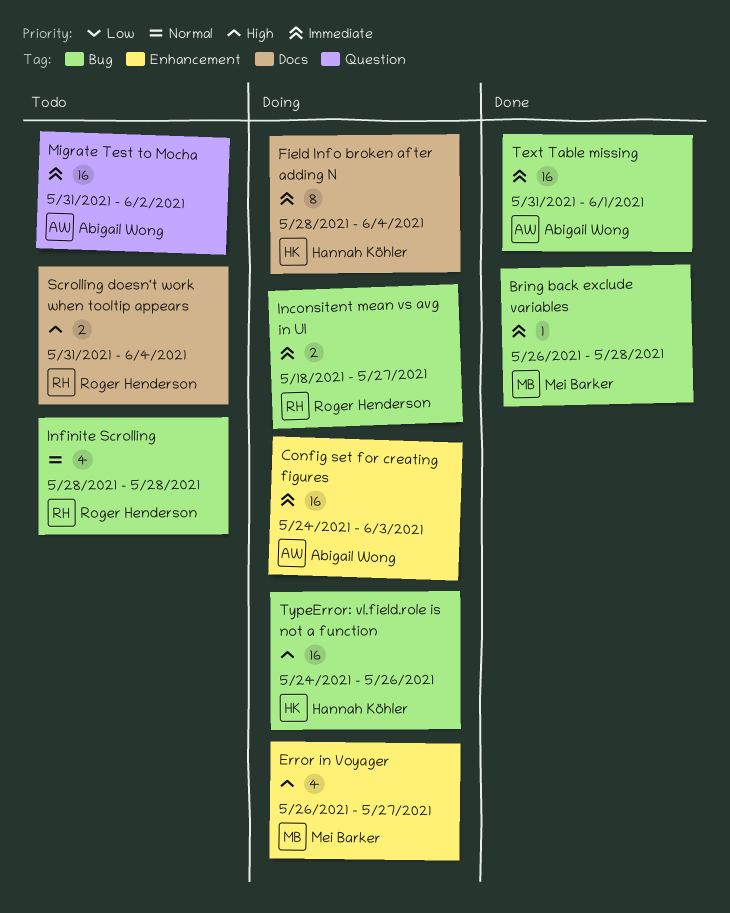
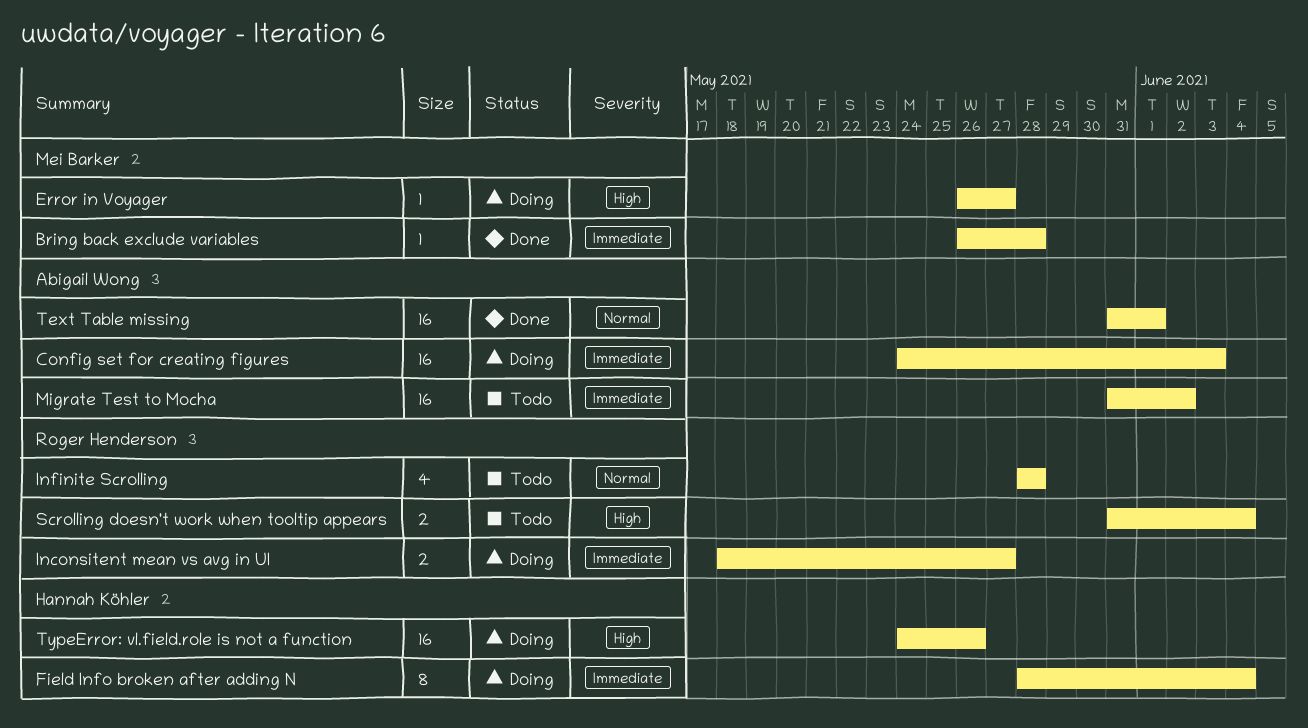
Error in Voyager, estimate: 4 -> 1
Text Table missing, priority: Immediate -> Normal

